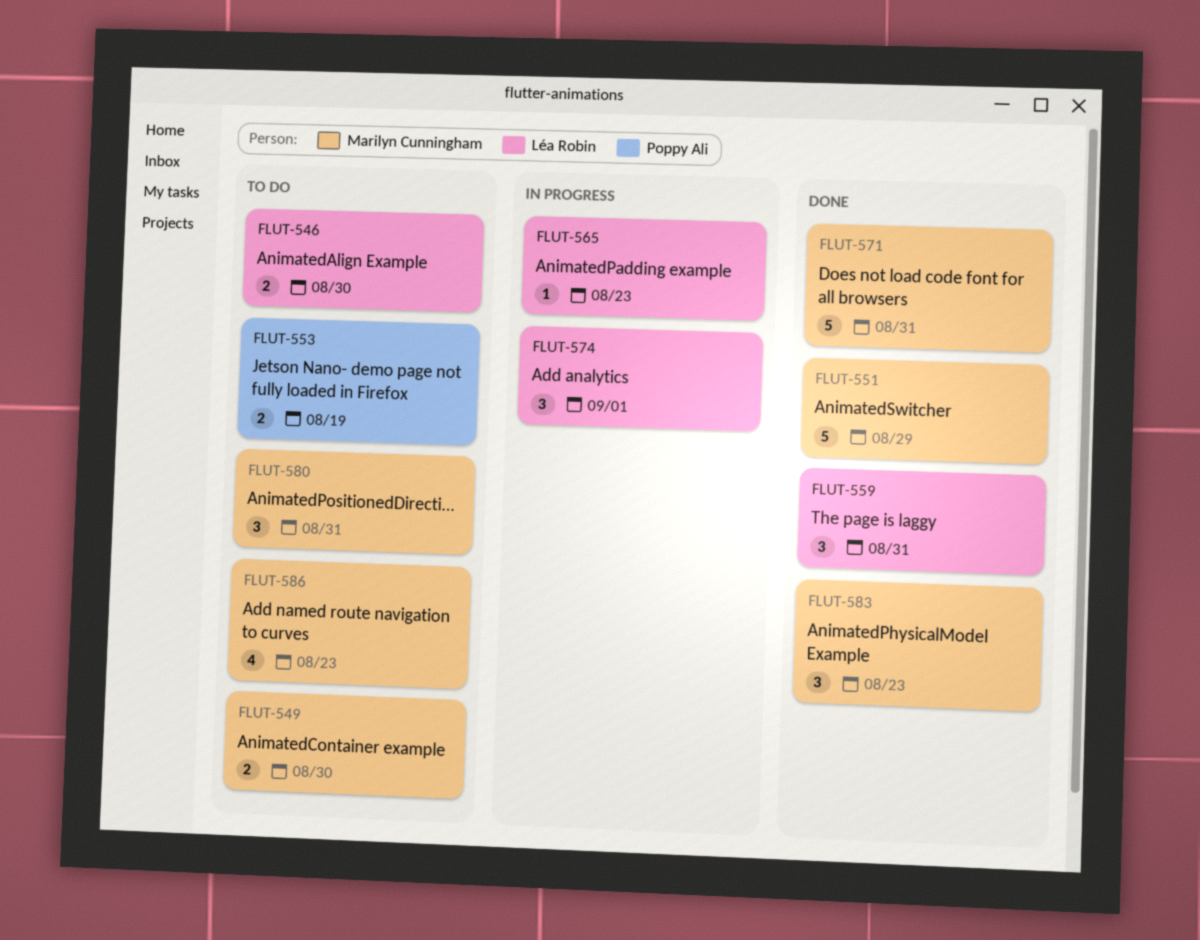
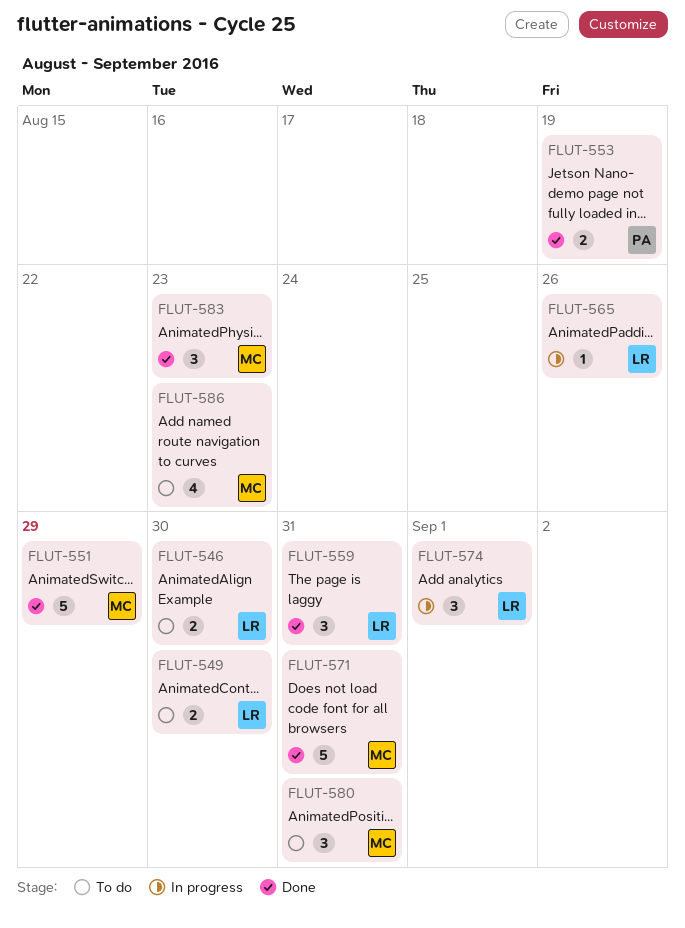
FLUT-549, owner: Marilyn Cunningham -> Léa Robin
FLUT-553, status: To do -> Done
FLUT-565, due: Aug 23 -> Aug 26

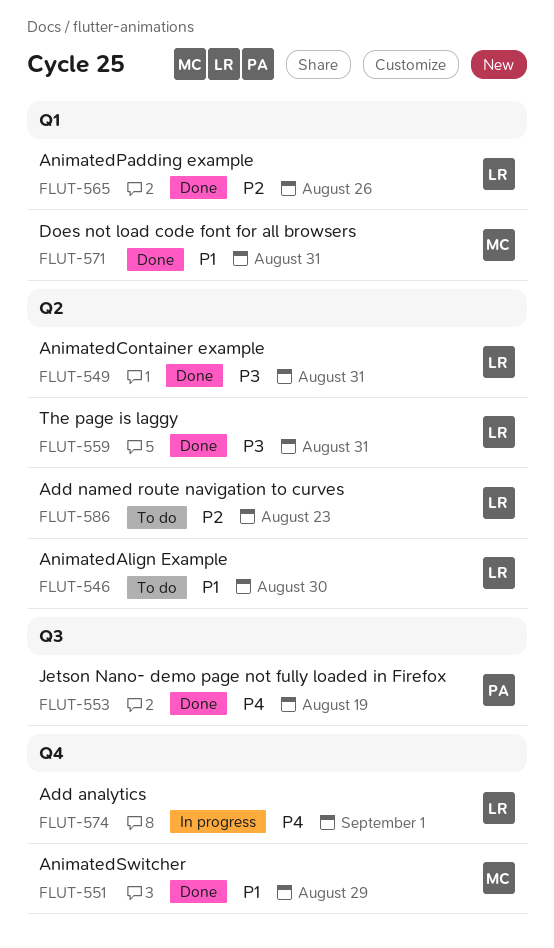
FLUT-549, status: To do -> Done
FLUT-549, due: Aug 30 -> Aug 31
FLUT-565, status: In progress -> Done
FLUT-580: present -> none
FLUT-583: present -> none
FLUT-586, owner: MC -> LR

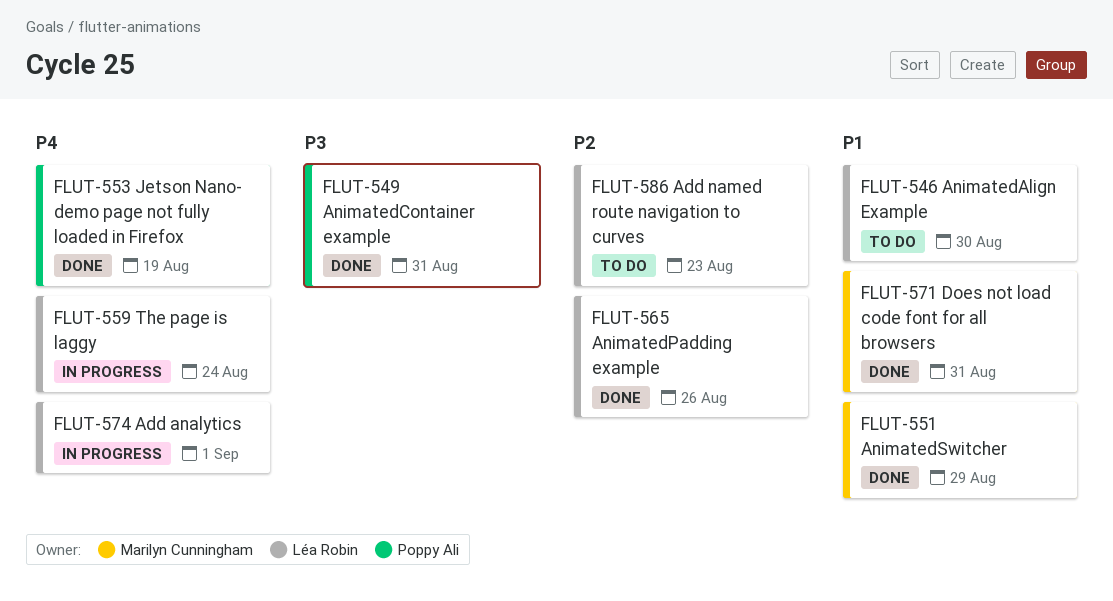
FLUT-549, owner: Léa Robin -> Poppy Ali
FLUT-559, status: Done -> In progress
FLUT-559, priority: P3 -> P4
FLUT-559, due: Aug 31 -> Aug 24

